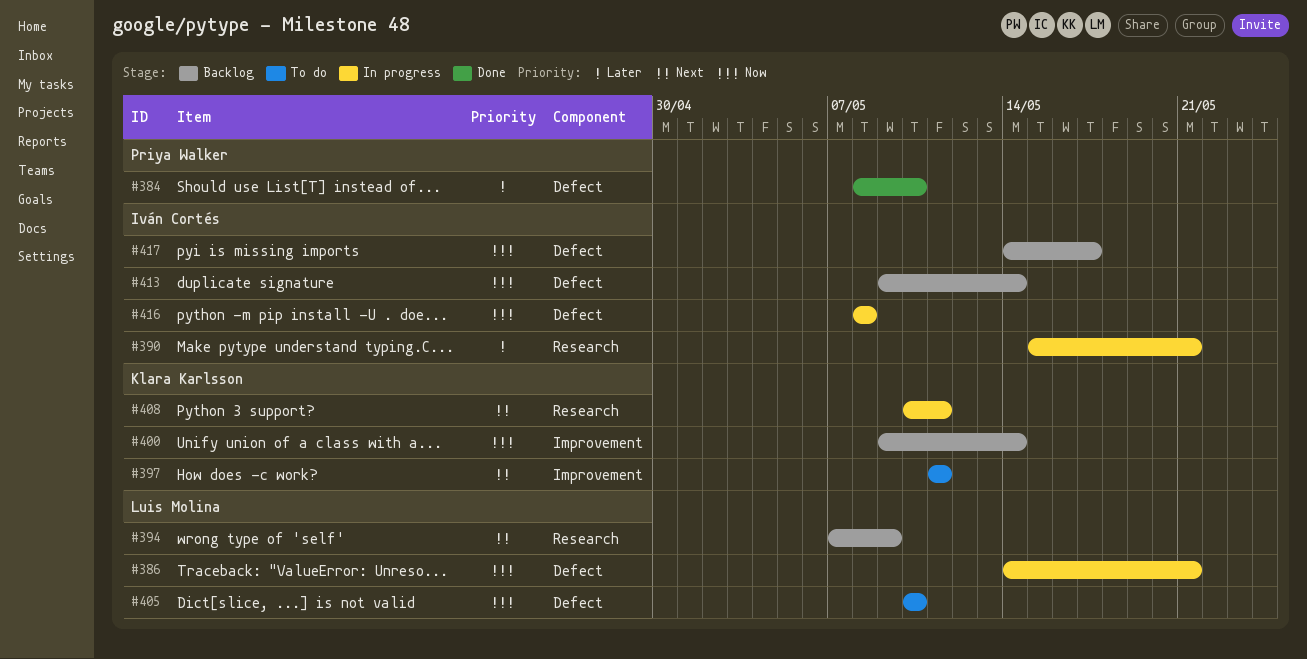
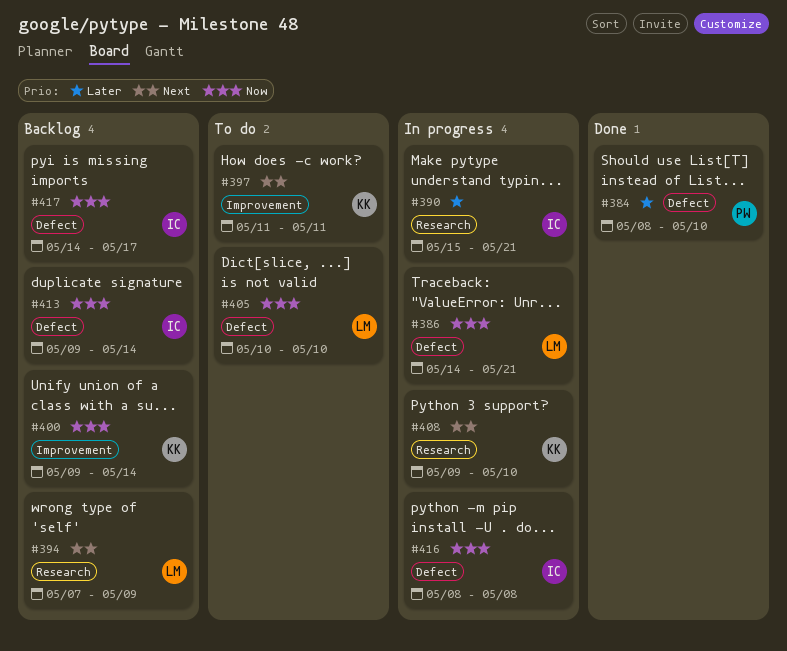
#408, start: May 10 -> May 9
#408, due: May 11 -> May 10

